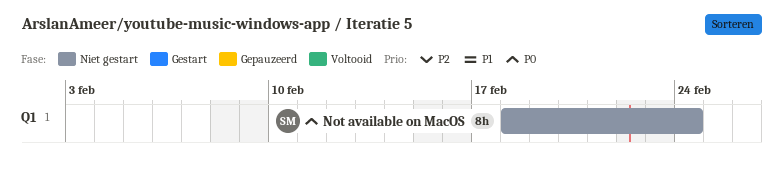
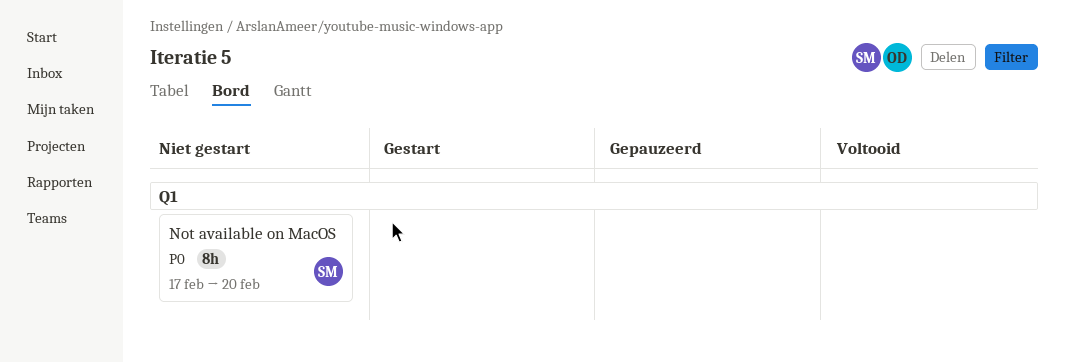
Not available on MacOS, start: Feb 18 -> Feb 17
Not available on MacOS, due: Feb 24 -> Feb 20

